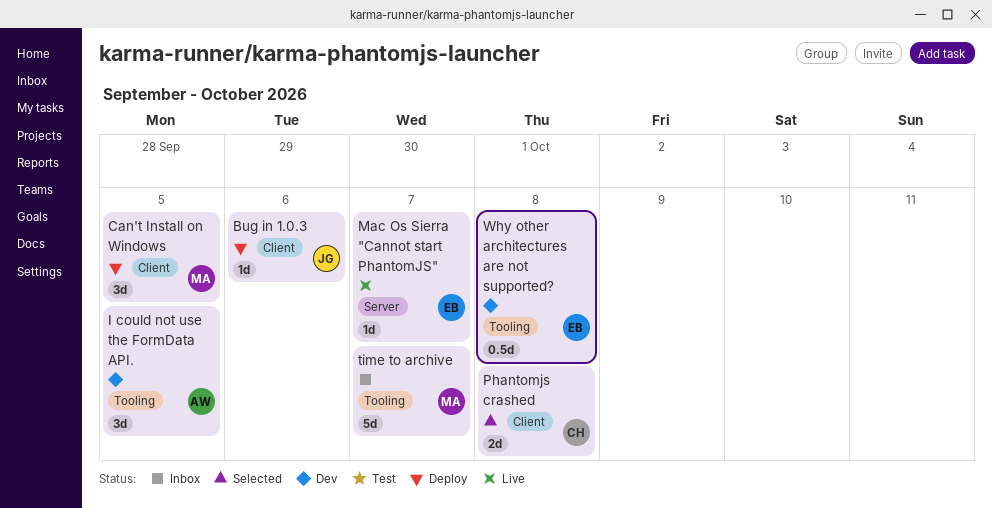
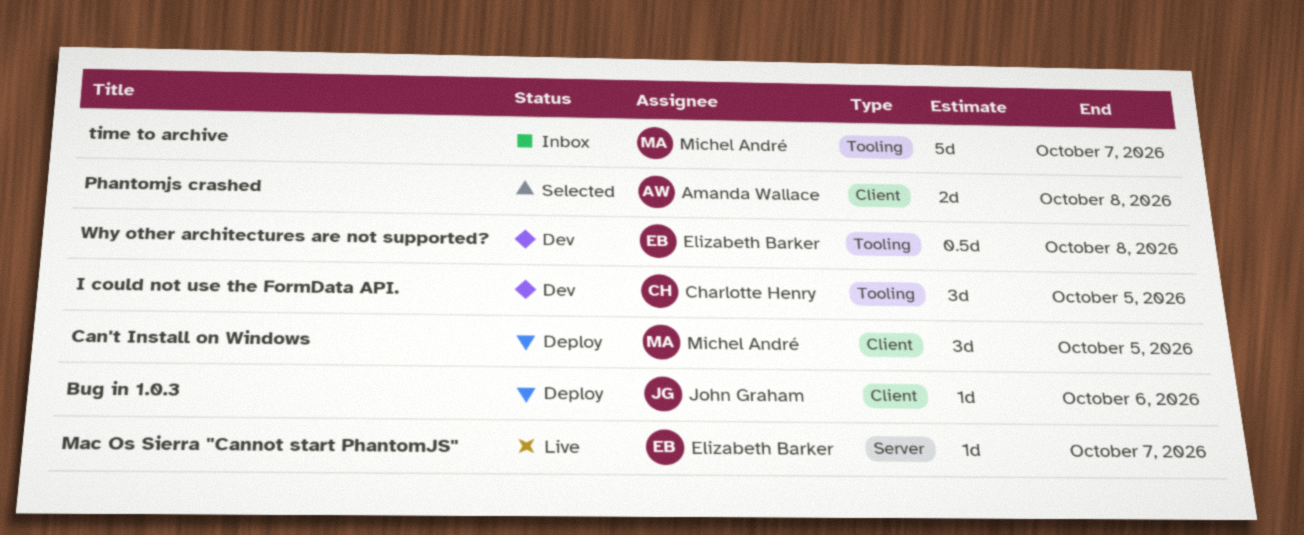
I could not use the FormData API., owner: Amanda Wallace -> Charlotte Henry
Phantomjs crashed, owner: Charlotte Henry -> Amanda Wallace

